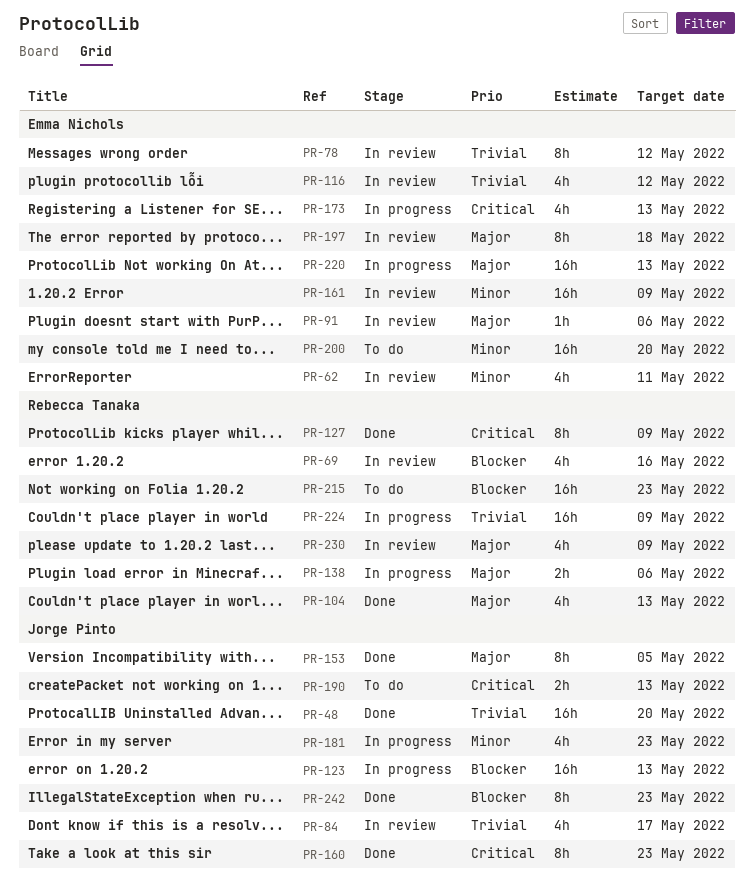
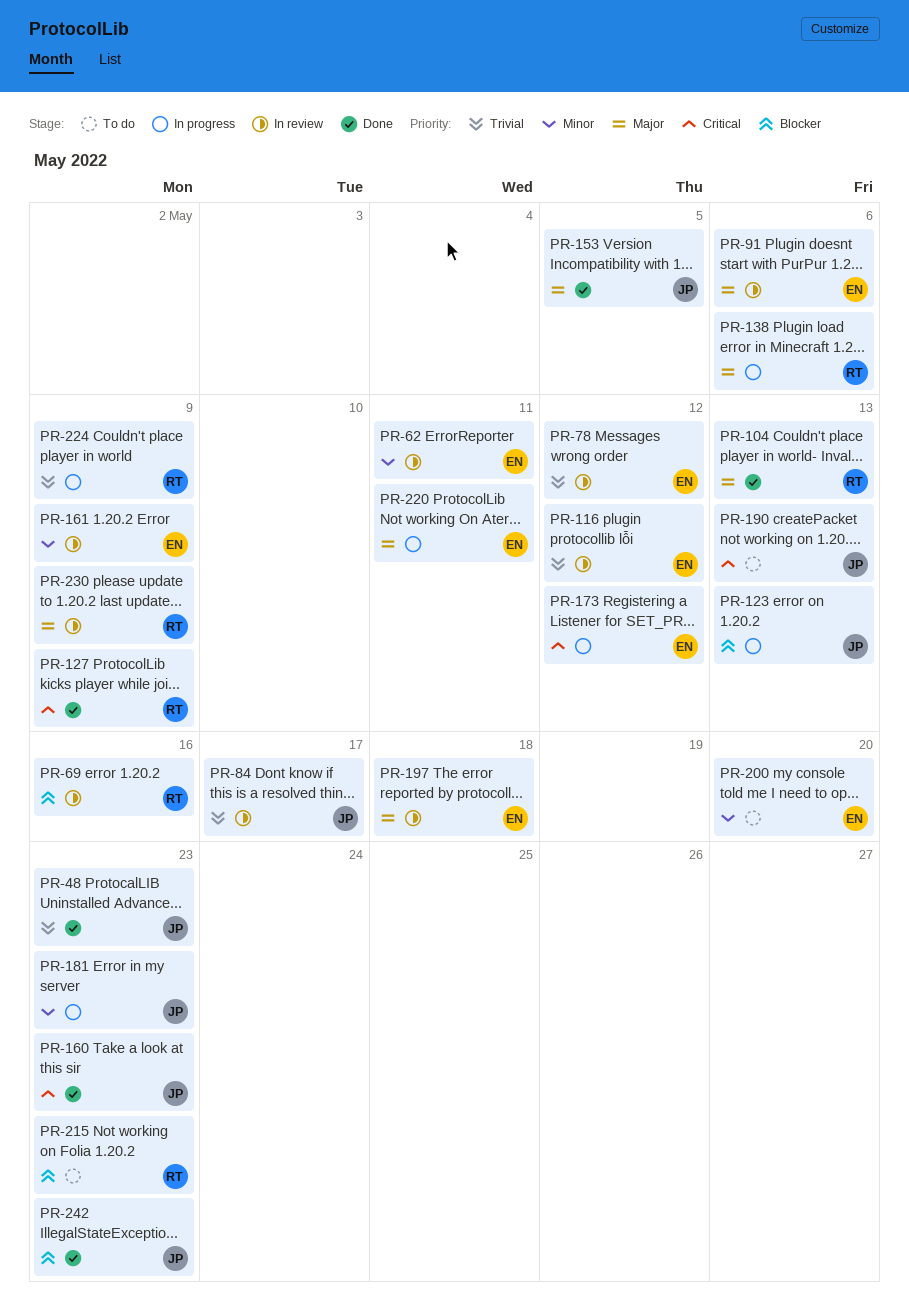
PR-48, due: May 20 -> May 23
PR-173, due: May 13 -> May 12
PR-220, due: May 13 -> May 11

